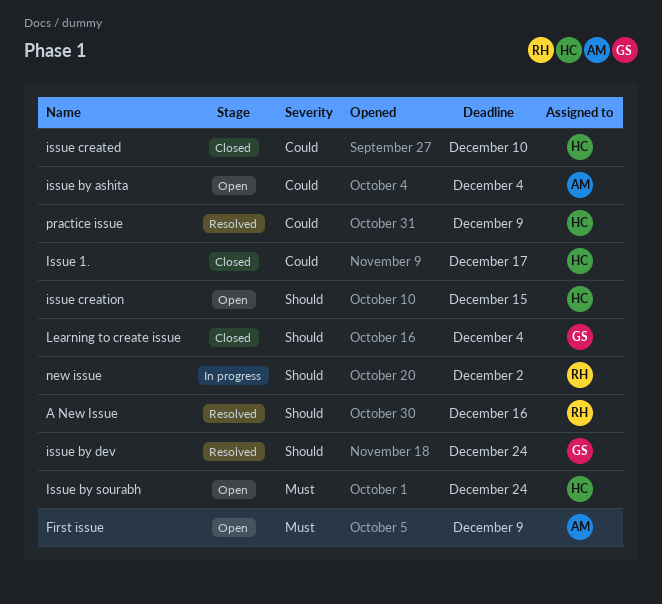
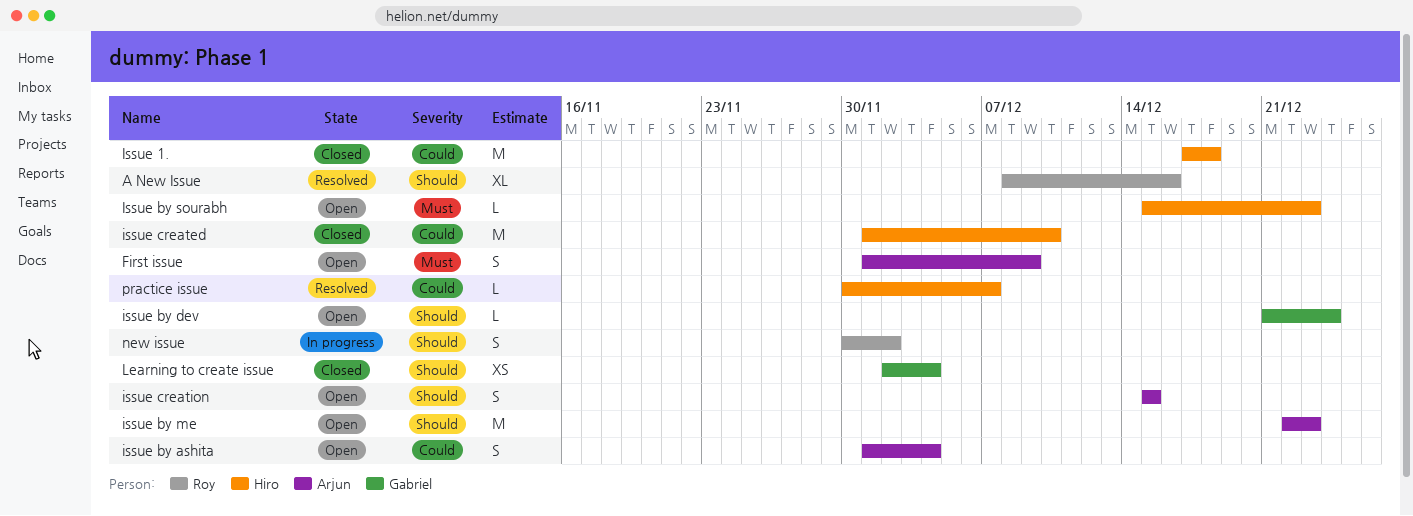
Issue 1., due: Dec 17 -> Dec 18
issue by dev, status: Resolved -> Open
issue by me: none -> present
Issue by sourabh, due: Dec 24 -> Dec 23
issue creation, owner: Hiro -> Arjun
practice issue, due: Dec 9 -> Dec 7

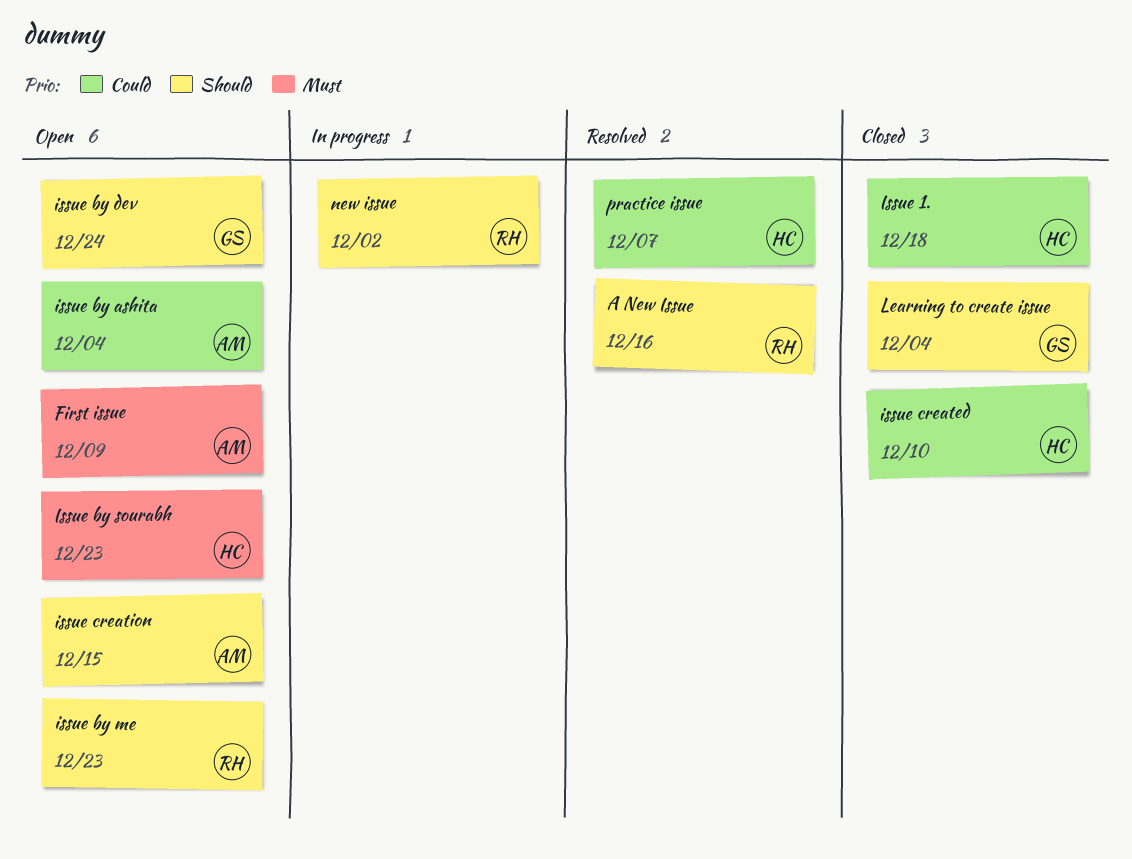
issue by me, owner: Arjun -> Roy

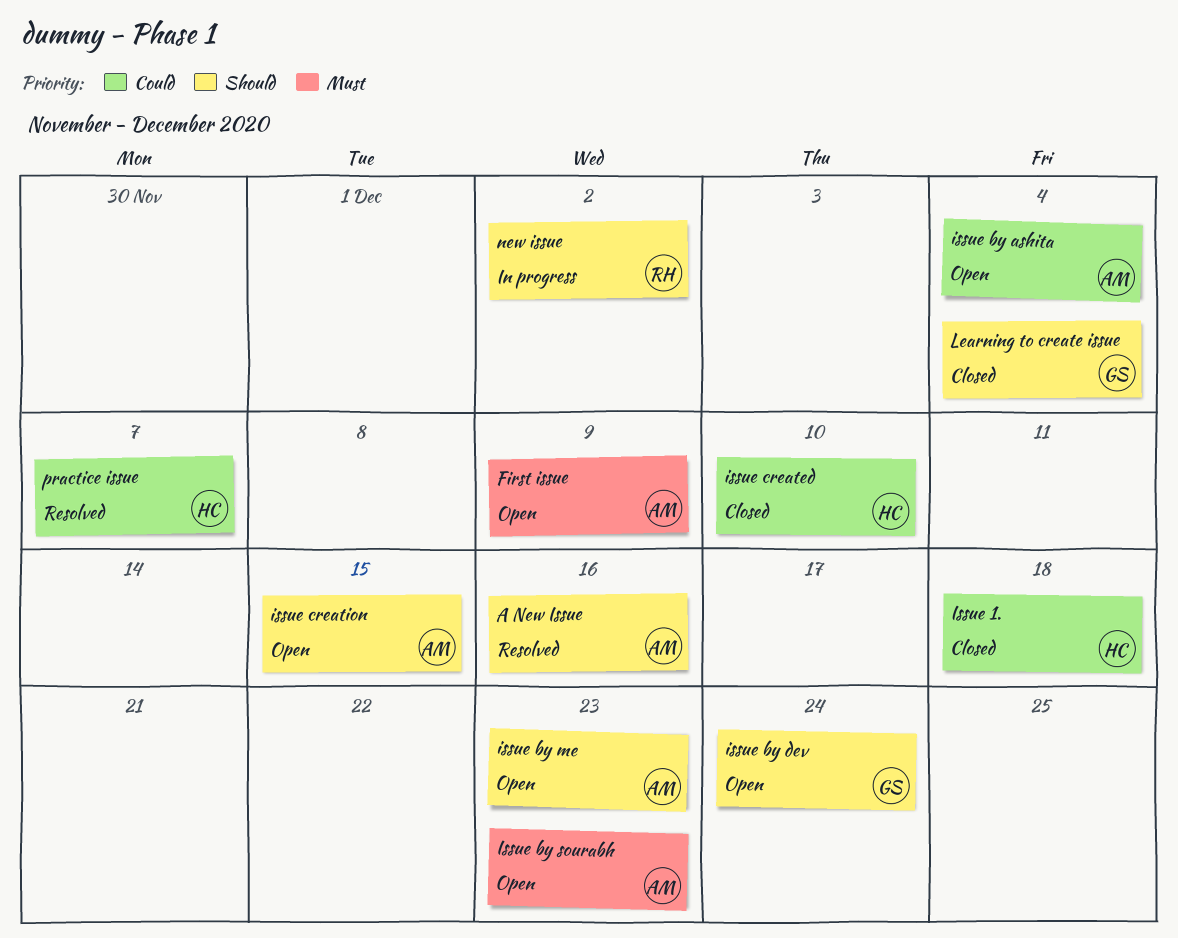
A New Issue, owner: RH -> AM
issue by me, owner: RH -> AM
Issue by sourabh, owner: HC -> AM

